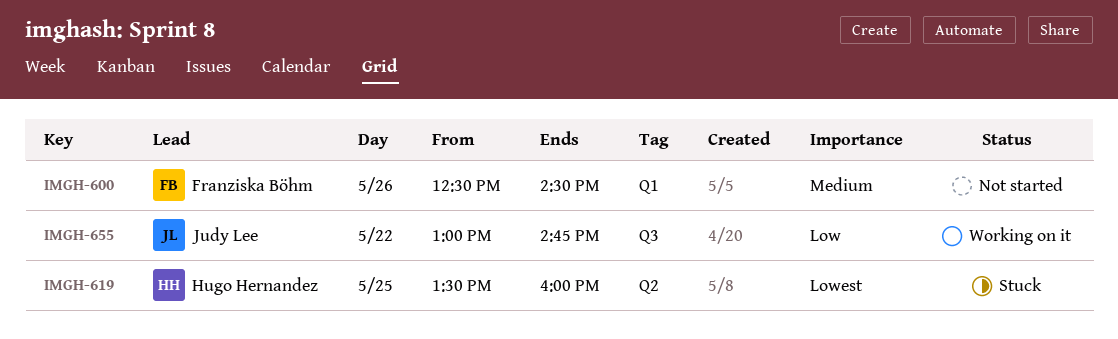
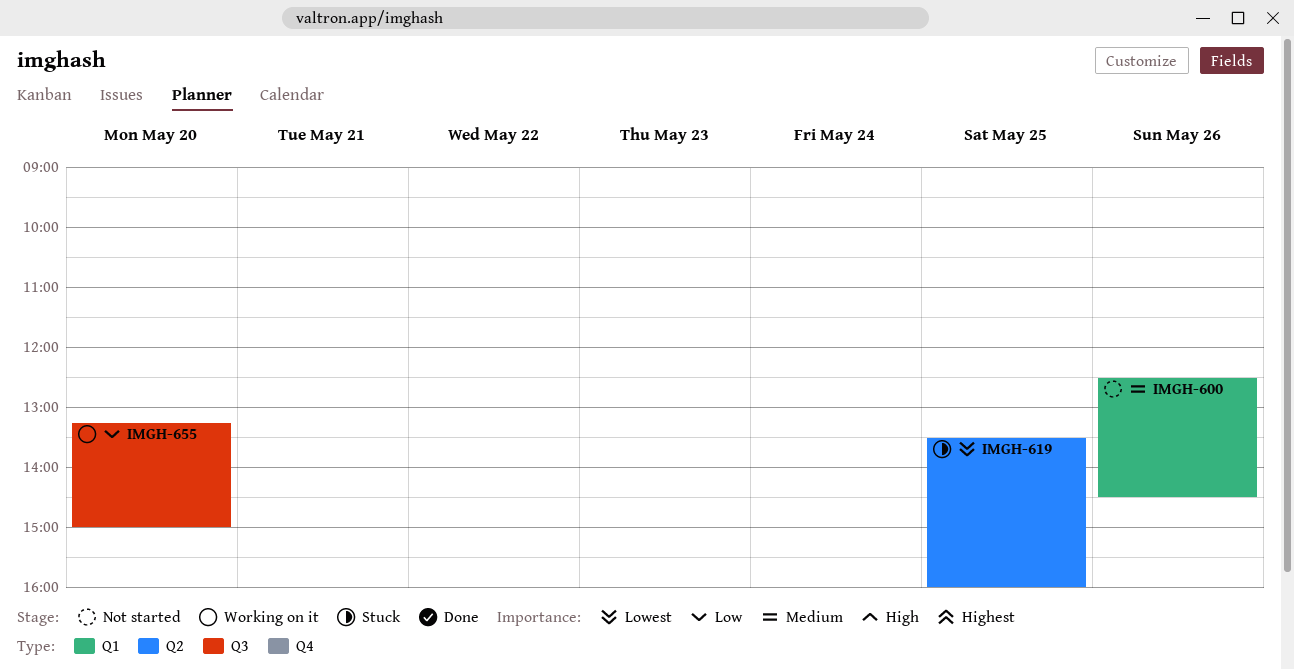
IMGH-655, day: May 22 -> May 20
IMGH-655, begins: 13:00 -> 13:15
IMGH-655, ends: 14:45 -> 15:00

